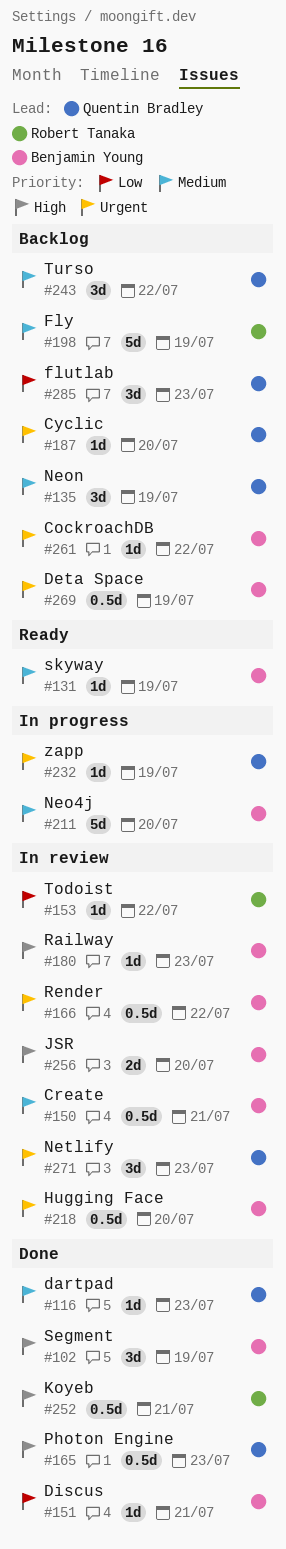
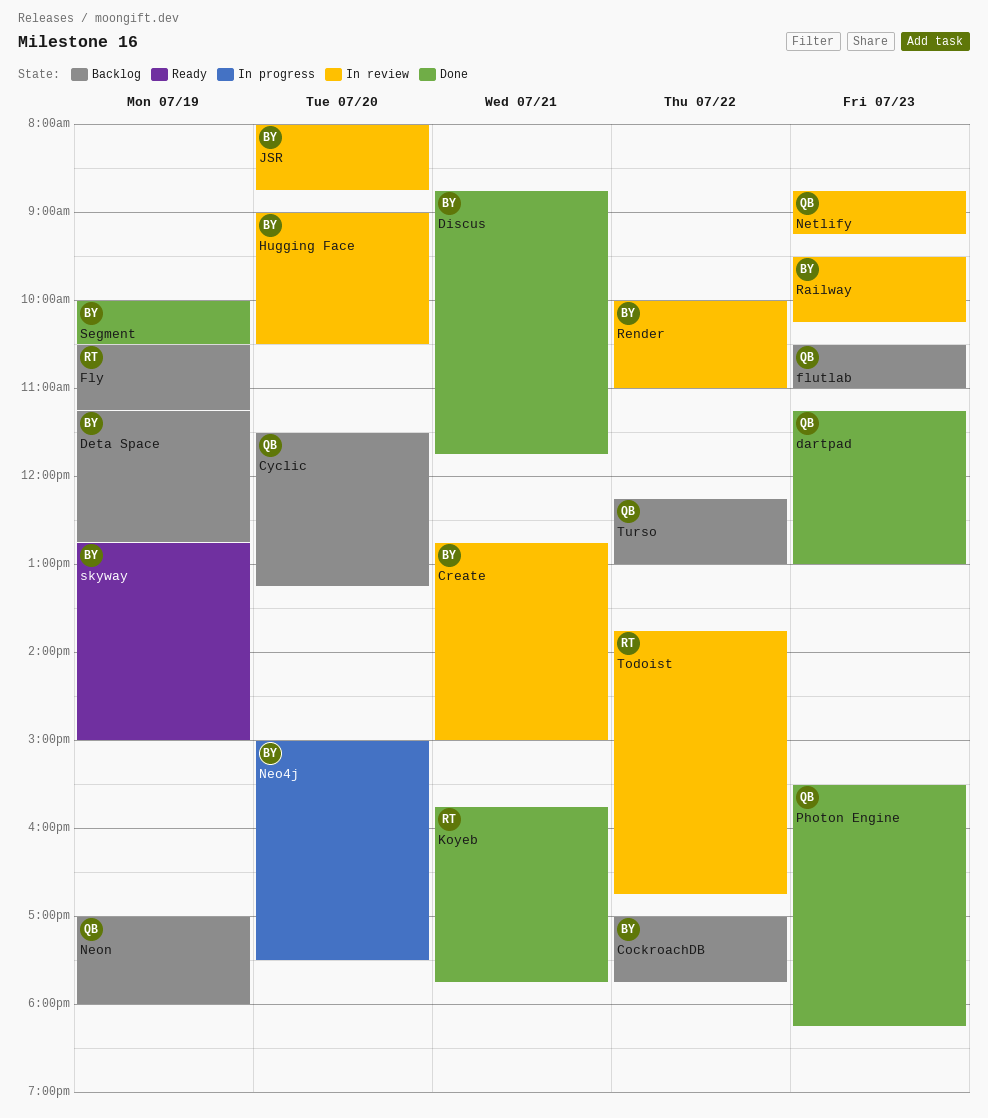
zapp: present -> none

